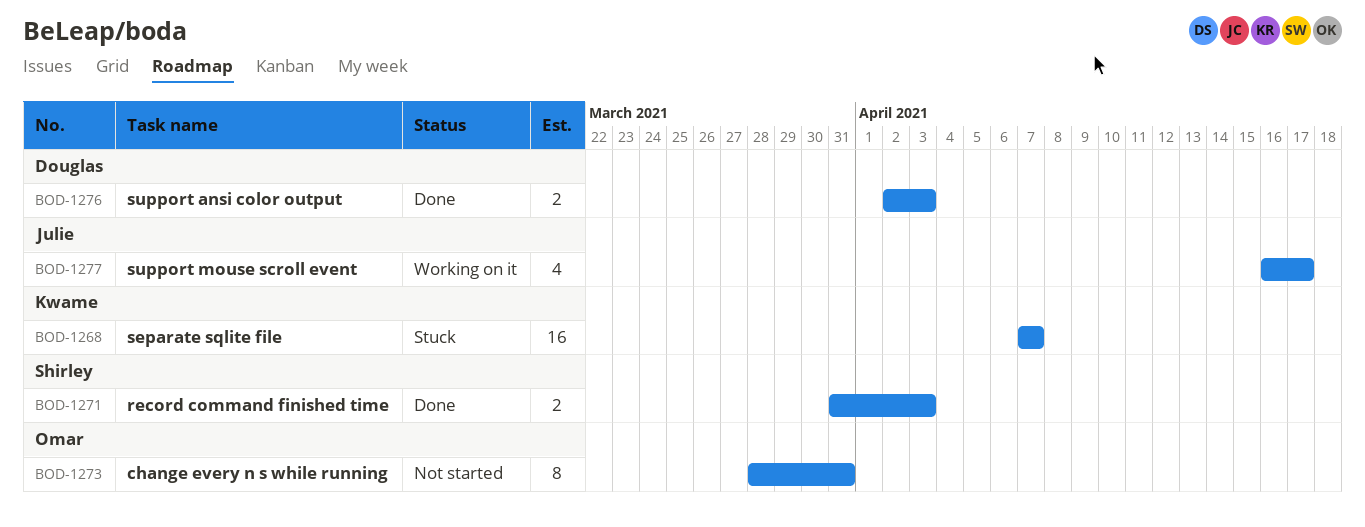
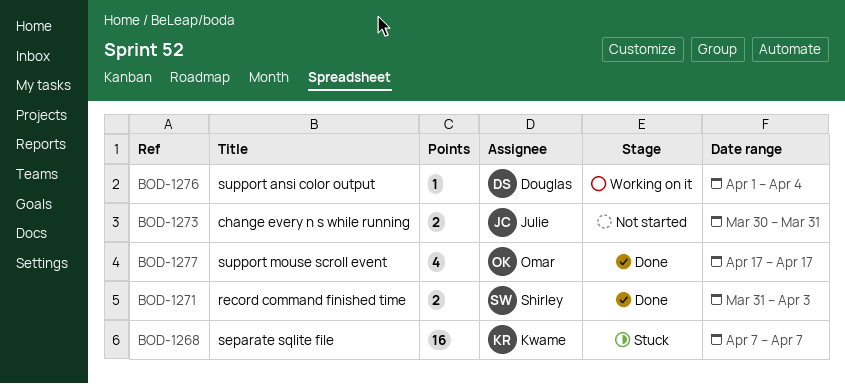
BOD-1273, owner: Omar -> Julie
BOD-1273, estimate: 8 -> 2
BOD-1273, start: Mar 28 -> Mar 30
BOD-1276, status: Done -> Working on it
BOD-1276, estimate: 2 -> 1
BOD-1276, start: Apr 2 -> Apr 1
BOD-1276, due: Apr 3 -> Apr 4
BOD-1277, status: Working on it -> Done
BOD-1277, owner: Julie -> Omar
BOD-1277, start: Apr 16 -> Apr 17

